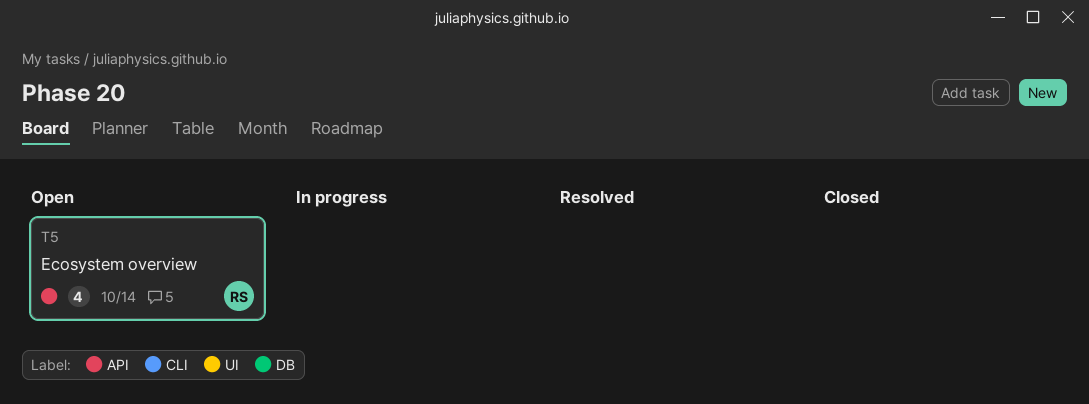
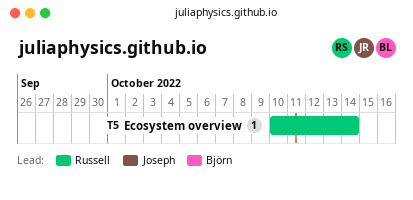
T5, estimate: 4 -> 1

